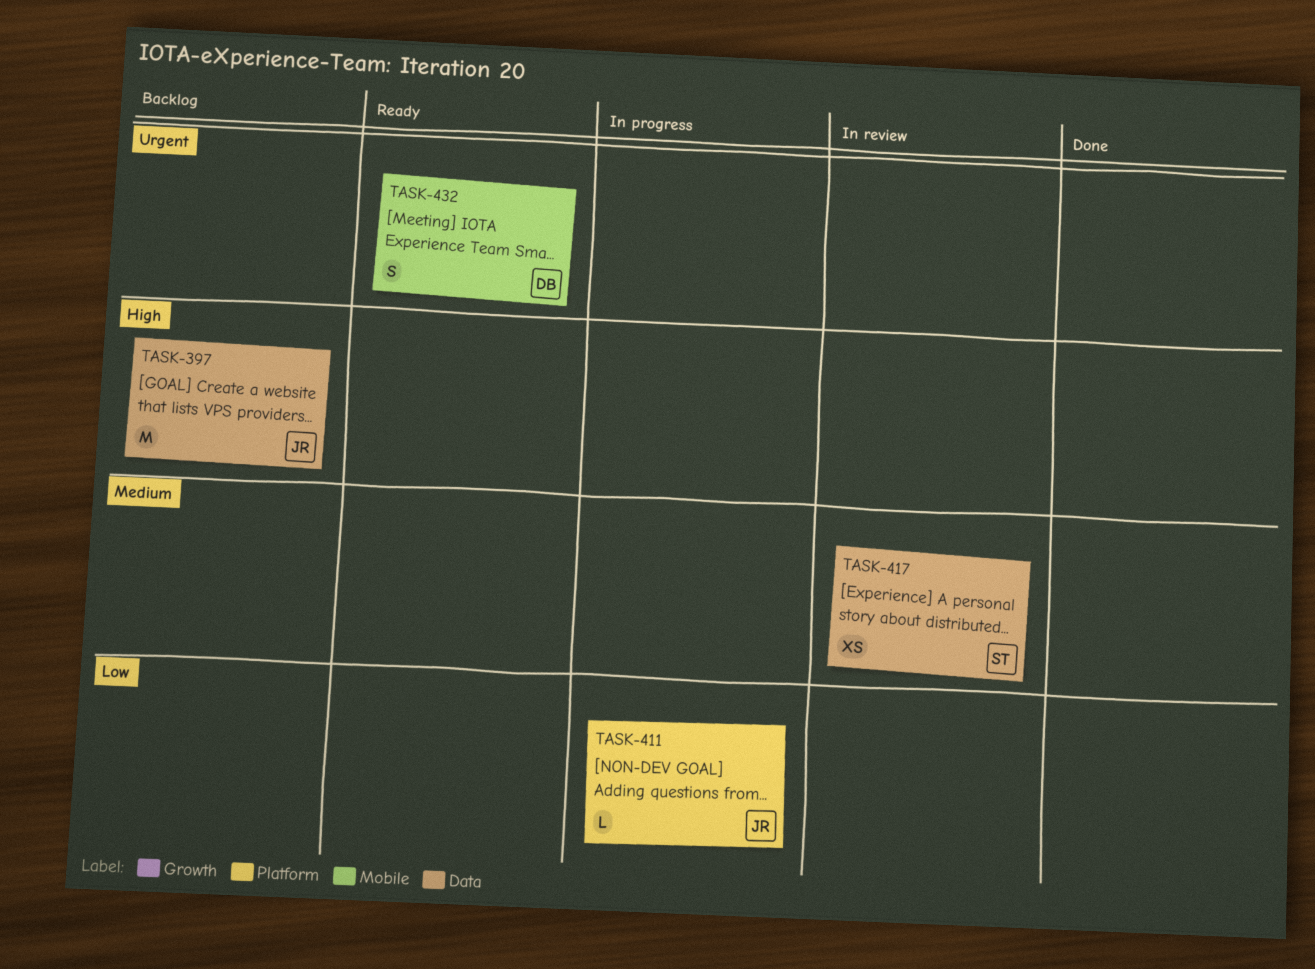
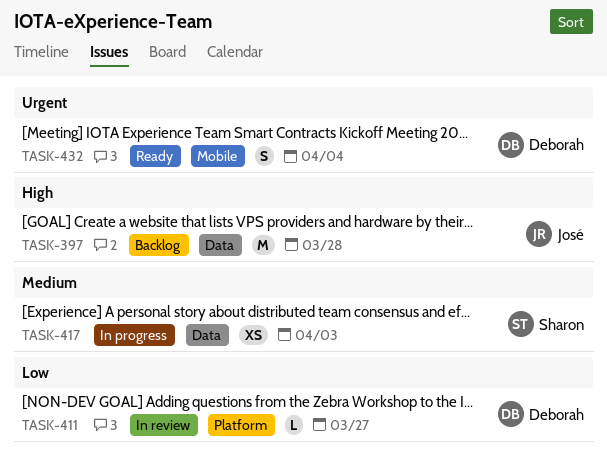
TASK-411, status: In progress -> In review
TASK-411, owner: José -> Deborah
TASK-417, status: In review -> In progress

